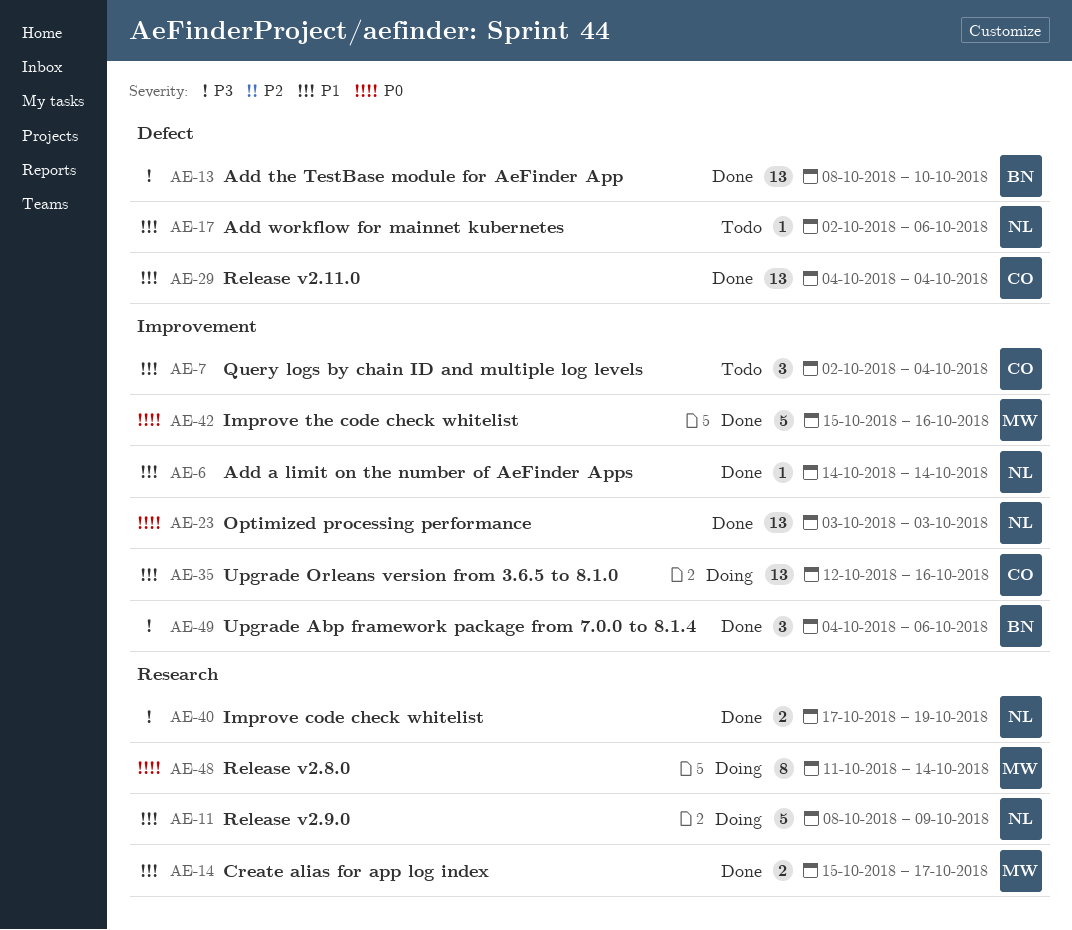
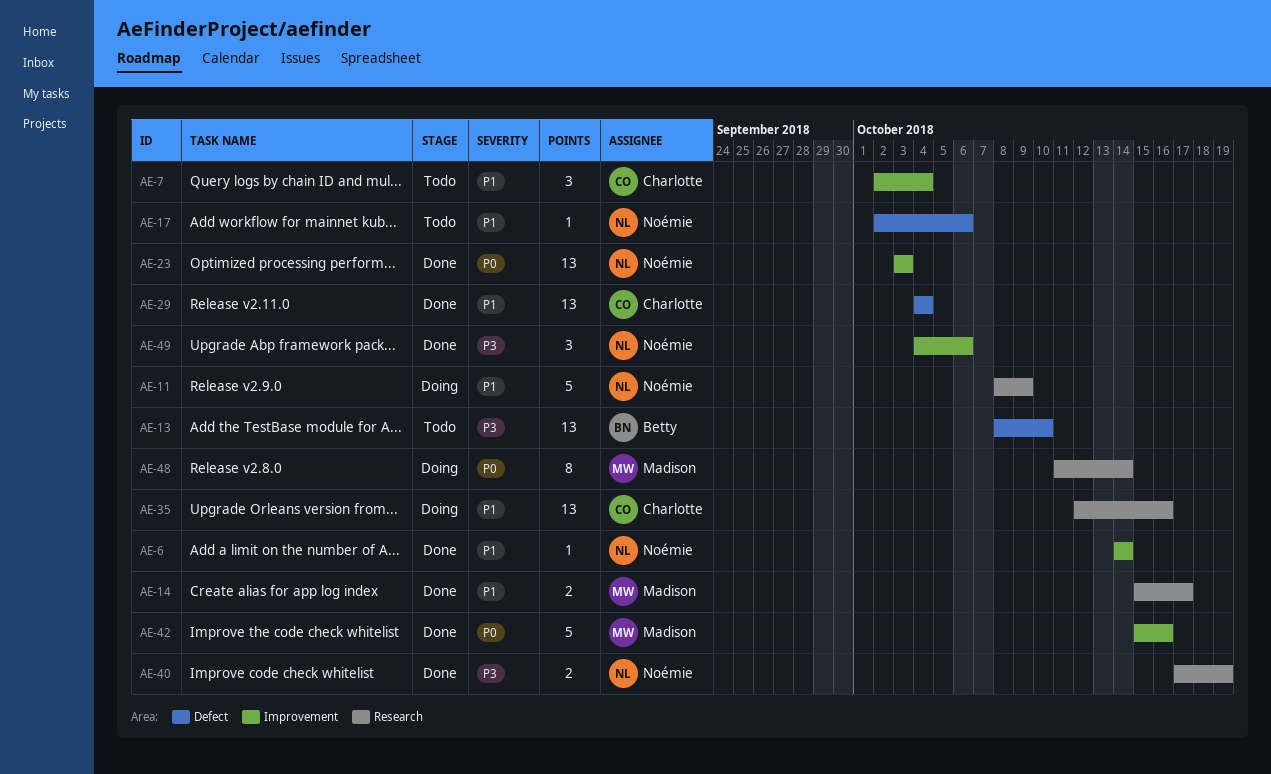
AE-13, status: Done -> Todo
AE-35, label: Improvement -> Research
AE-49, owner: Betty -> Noémie

